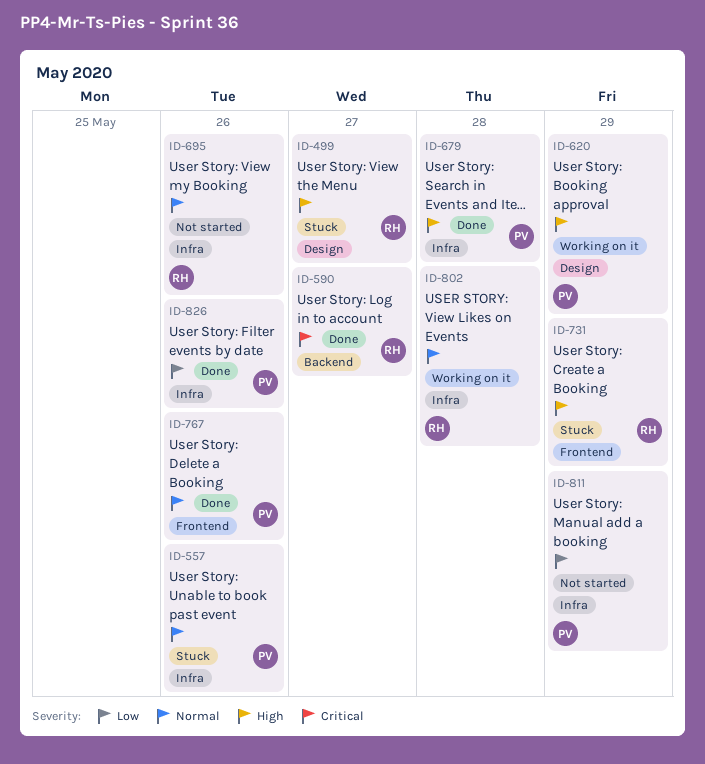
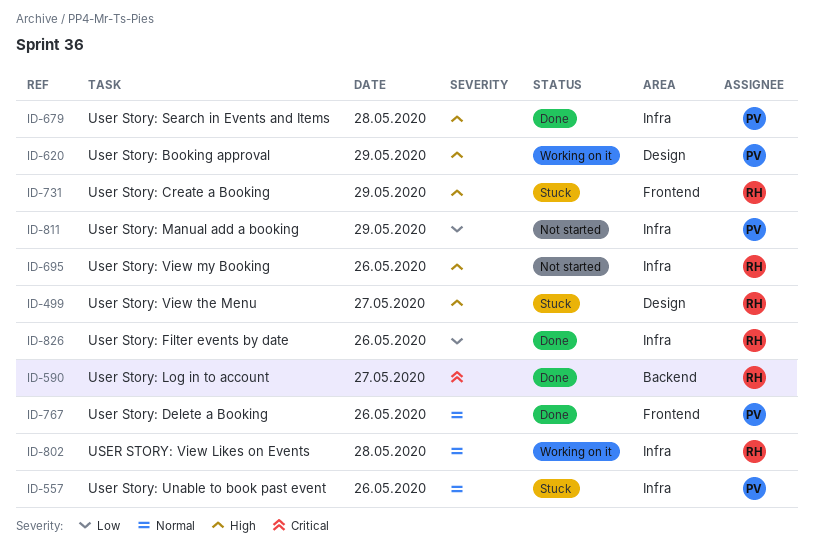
ID-695, priority: Normal -> High
ID-826, owner: PV -> RH

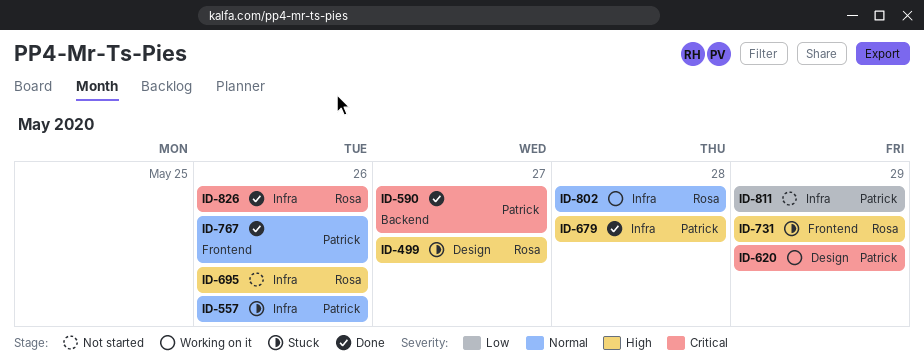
ID-590, owner: Rosa -> Patrick
ID-620, priority: High -> Critical
ID-826, priority: Low -> Critical

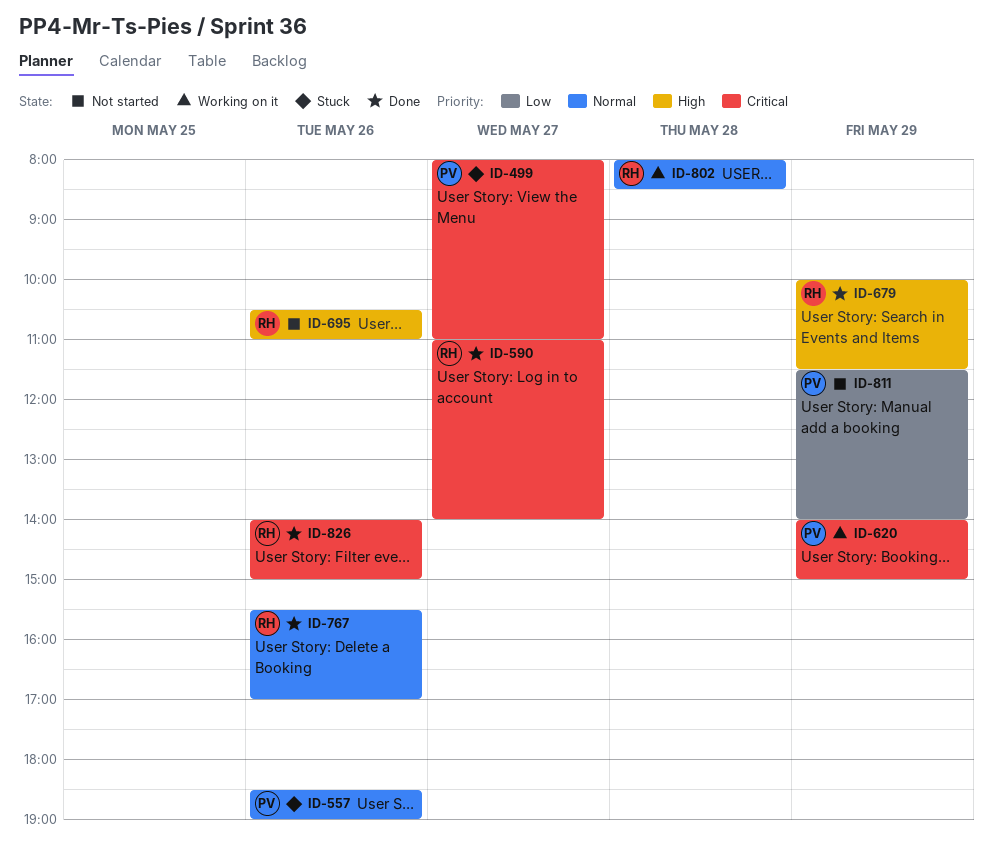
ID-499, owner: Rosa -> Patrick
ID-499, priority: High -> Critical
ID-590, owner: Patrick -> Rosa
ID-679, owner: Patrick -> Rosa
ID-679, day: May 28 -> May 29
ID-731: present -> none
ID-767, owner: Patrick -> Rosa

